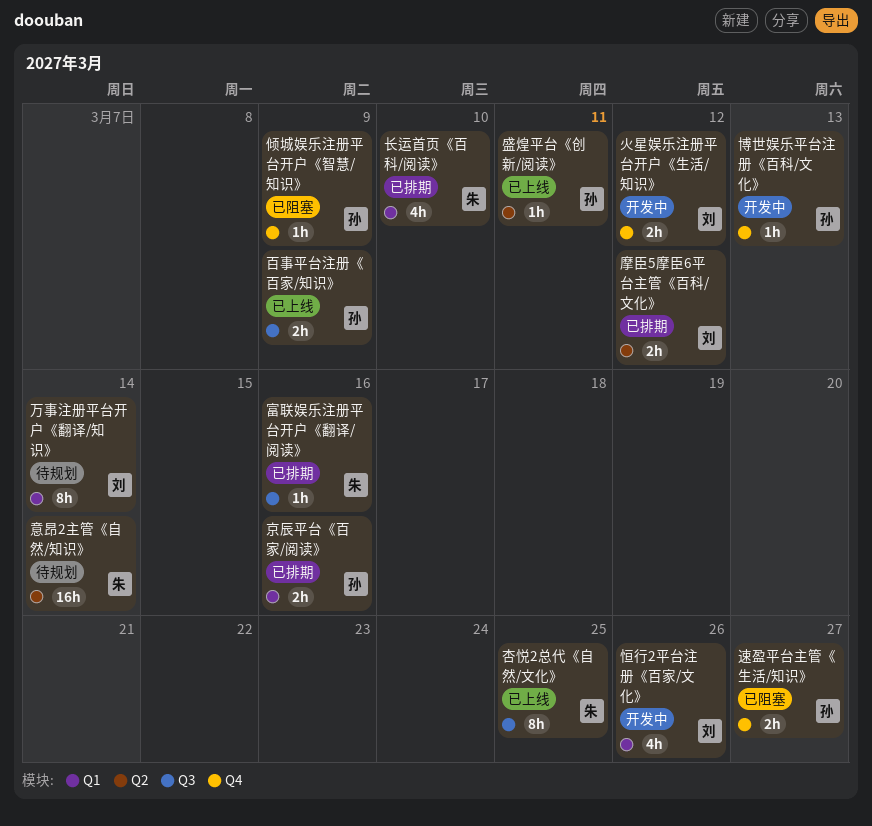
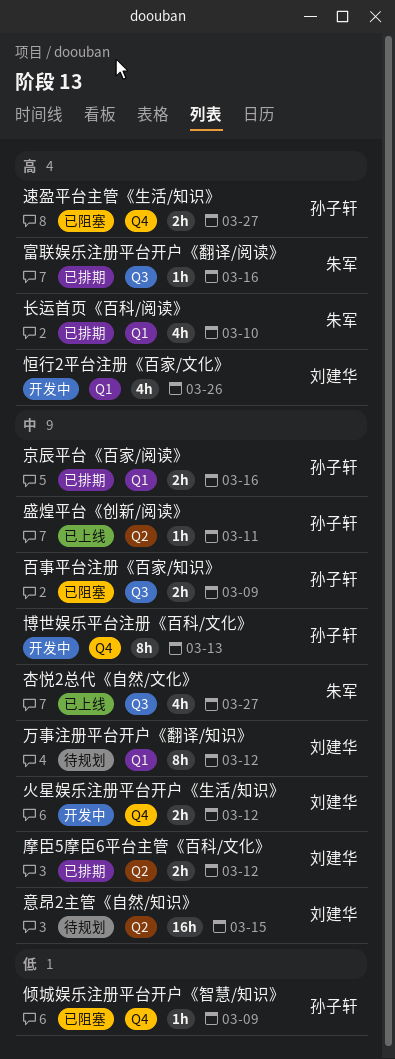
万事注册平台开户《翻译/知识》, due: Mar 14 -> Mar 12
博世娱乐平台注册《百科/文化》, estimate: 1h -> 8h
意昂2主管《自然/知识》, owner: 朱军 -> 刘建华
意昂2主管《自然/知识》, due: Mar 14 -> Mar 15
杏悦2总代《自然/文化》, estimate: 8h -> 4h
杏悦2总代《自然/文化》, due: Mar 25 -> Mar 27
百事平台注册《百家/知识》, status: 已上线 -> 已阻塞

